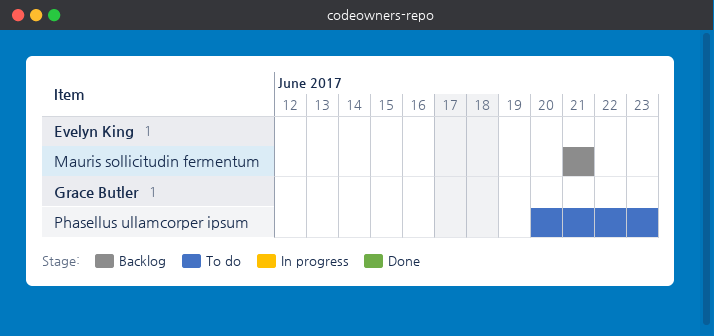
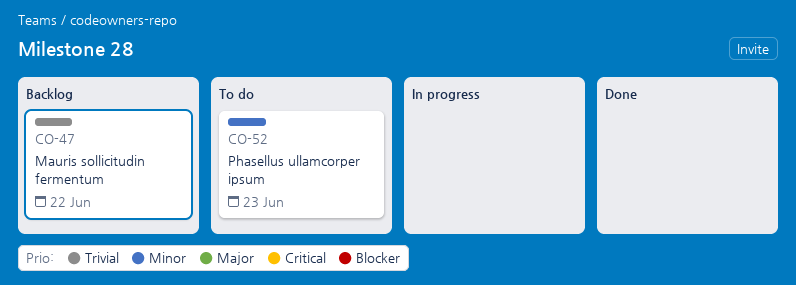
Mauris sollicitudin fermentum, due: Jun 21 -> Jun 22

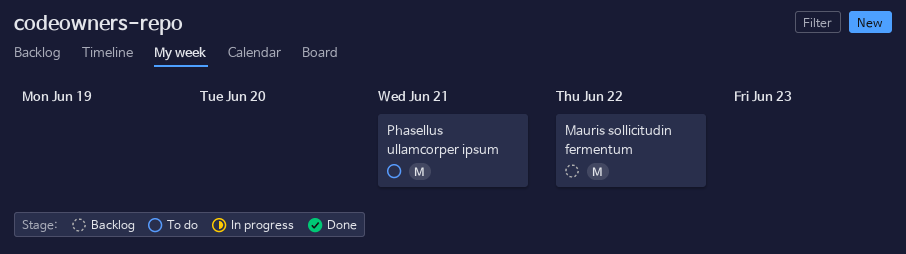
Phasellus ullamcorper ipsum, due: Jun 23 -> Jun 21

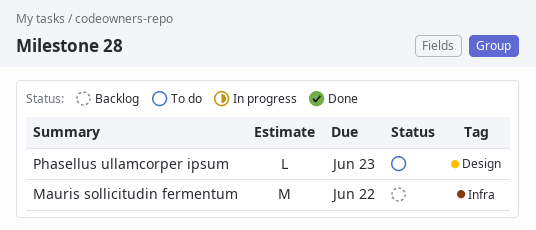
Phasellus ullamcorper ipsum, estimate: M -> L
Phasellus ullamcorper ipsum, due: Jun 21 -> Jun 23

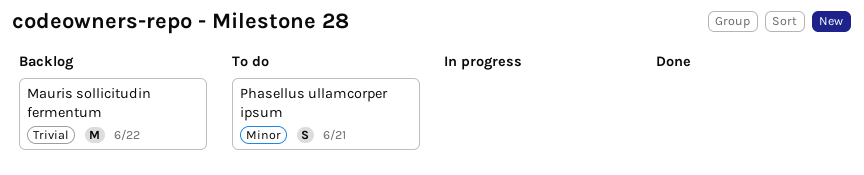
Phasellus ullamcorper ipsum, estimate: L -> S
Phasellus ullamcorper ipsum, due: Jun 23 -> Jun 21

